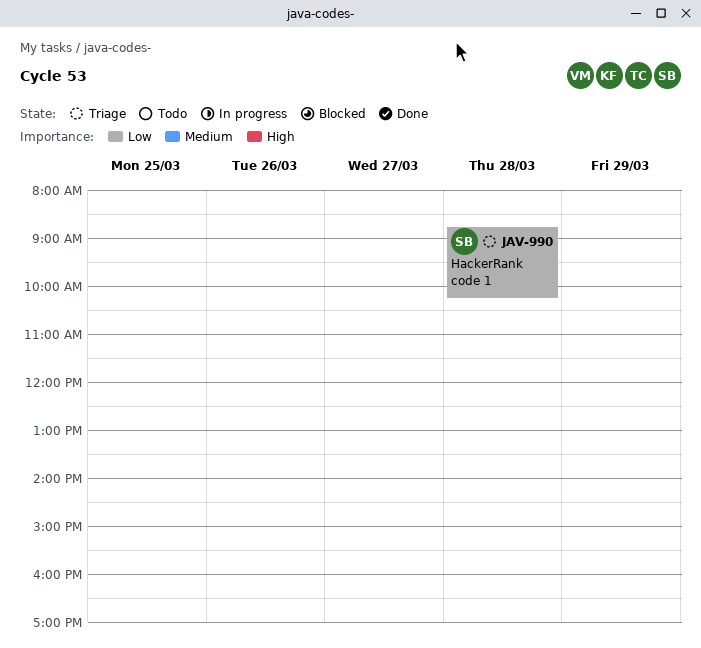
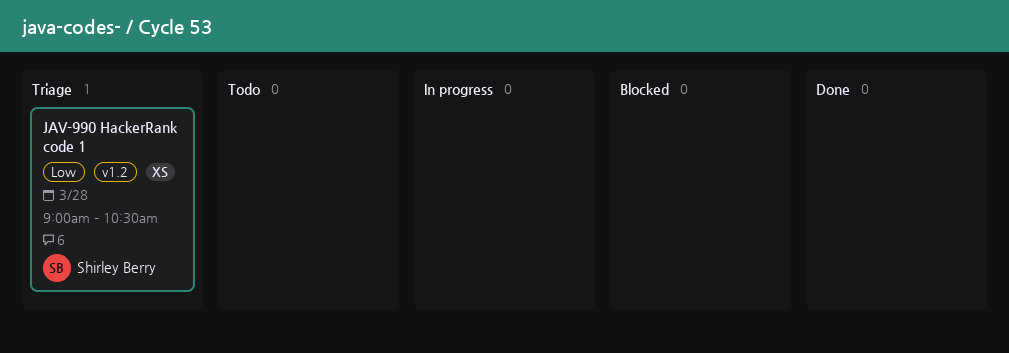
JAV-990, begins: 08:45 -> 09:00
JAV-990, ends: 10:15 -> 10:30

